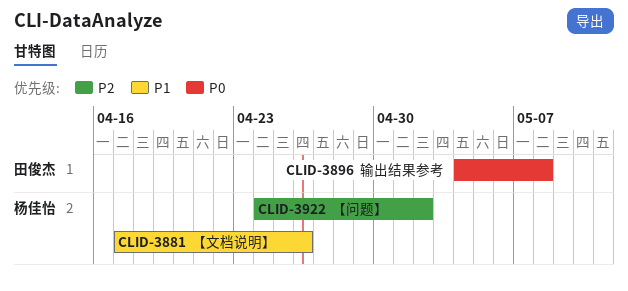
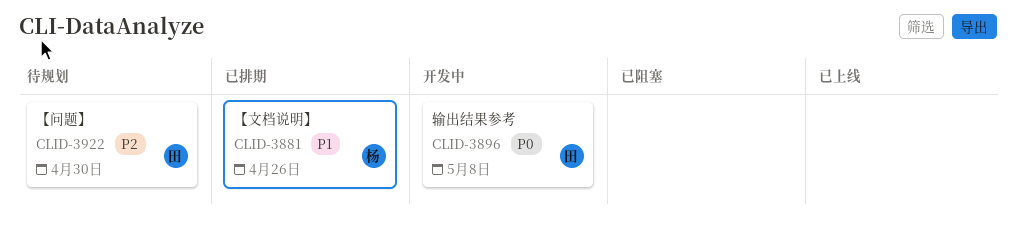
CLID-3922, owner: 杨佳怡 -> 田俊杰
CLID-3922, due: May 2 -> Apr 30

